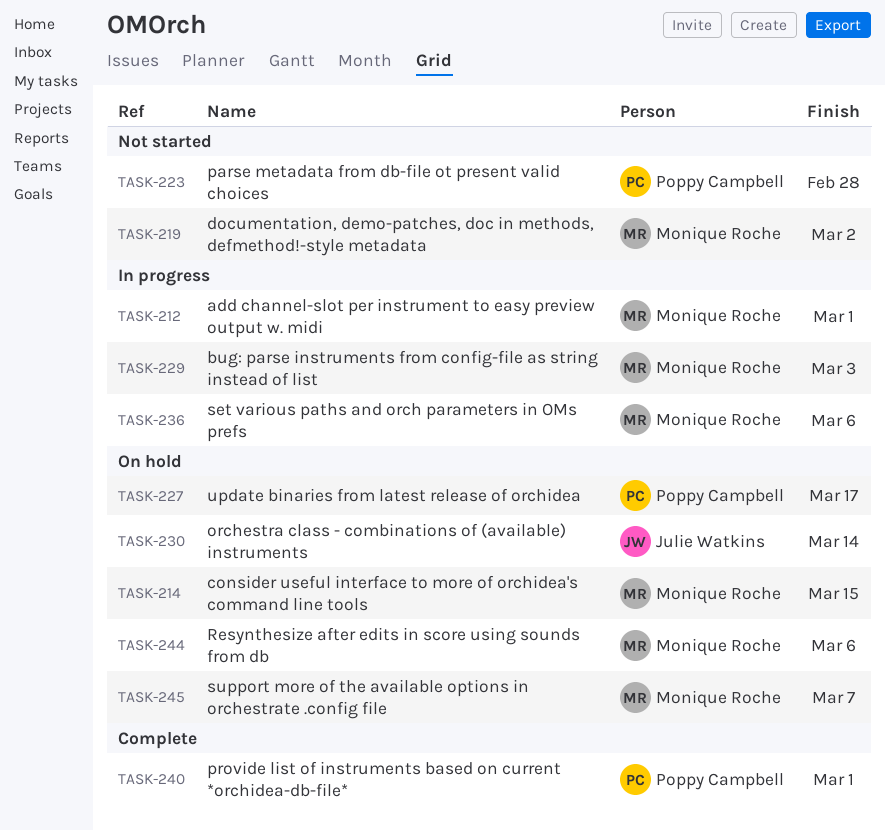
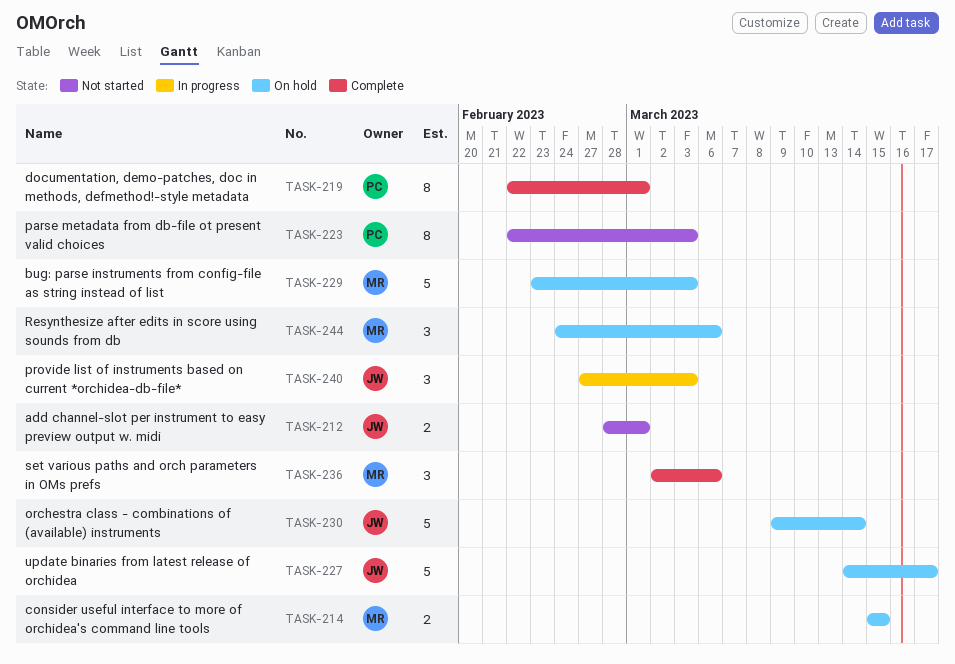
TASK-212, status: In progress -> Not started
TASK-212, owner: Monique Roche -> Julie Watkins
TASK-219, status: Not started -> Complete
TASK-219, owner: Monique Roche -> Poppy Campbell
TASK-219, due: Mar 2 -> Mar 1
TASK-223, due: Feb 28 -> Mar 3
TASK-227, owner: Poppy Campbell -> Julie Watkins
TASK-229, status: In progress -> On hold
TASK-236, status: In progress -> Complete
TASK-240, status: Complete -> In progress
TASK-240, owner: Poppy Campbell -> Julie Watkins
TASK-240, due: Mar 1 -> Mar 3
TASK-245: present -> none

